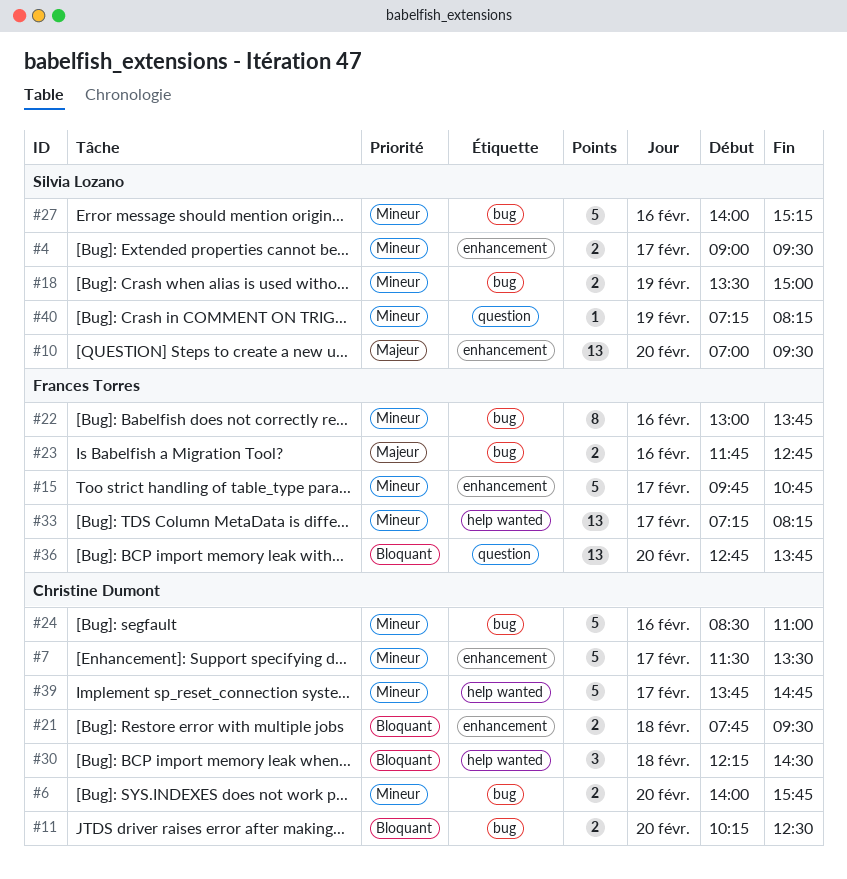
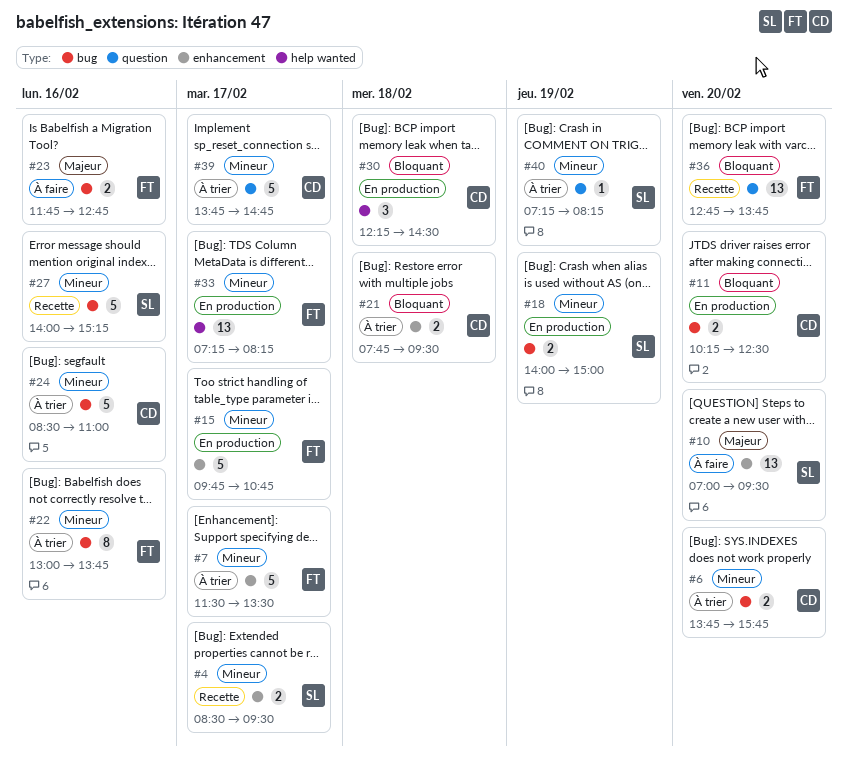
#4, begins: 09:00 -> 08:30
#6, begins: 14:00 -> 13:45
#7, owner: Christine Dumont -> Frances Torres
#18, begins: 13:30 -> 14:00
#39, label: help wanted -> question

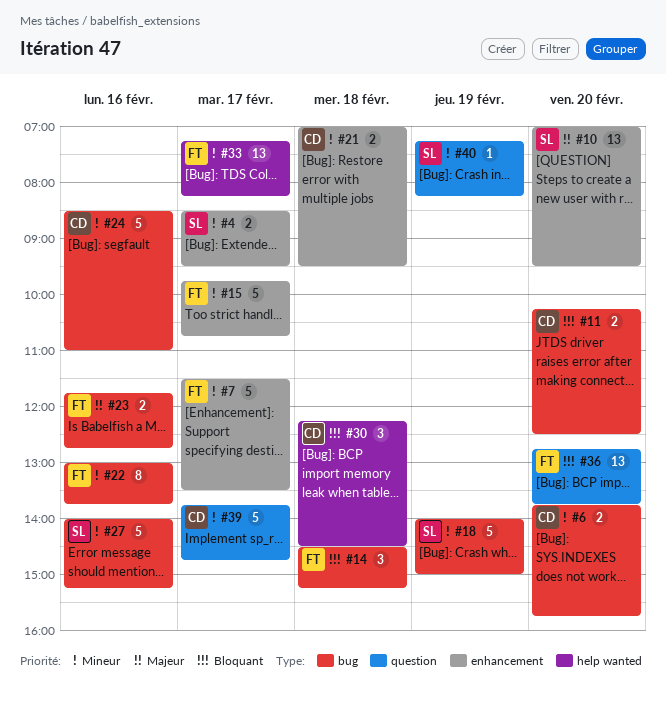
#14: none -> present
#18, estimate: 2 -> 5
#21, priority: Bloquant -> Mineur
#21, begins: 07:45 -> 07:00

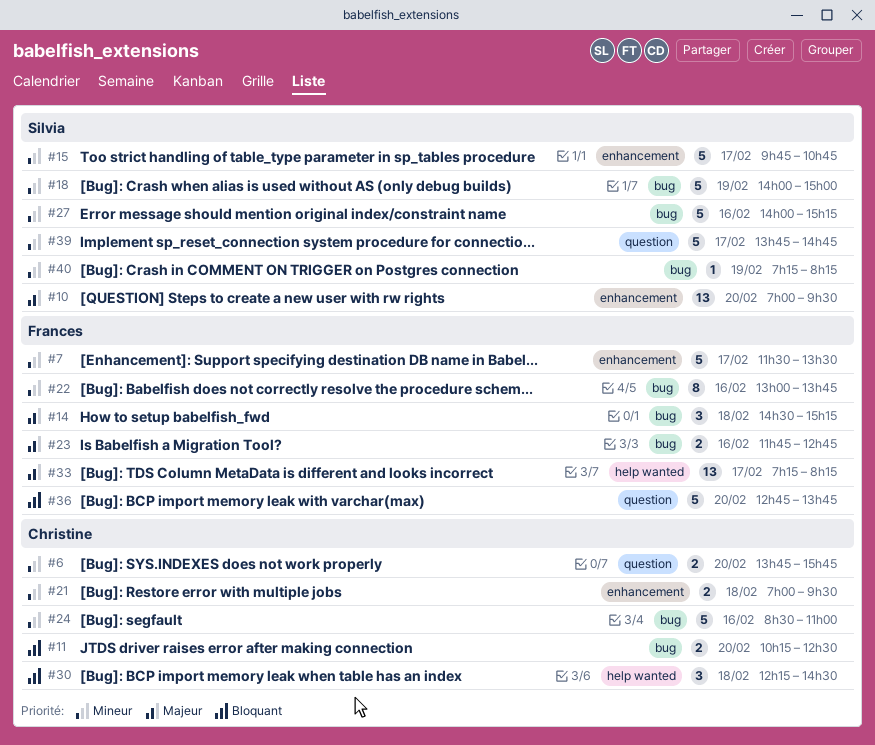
#4: present -> none
#6, label: bug -> question
#14, priority: Bloquant -> Majeur
#15, owner: Frances -> Silvia
#33, priority: Mineur -> Majeur
#36, estimate: 13 -> 5
#39, owner: Christine -> Silvia
#40, label: question -> bug

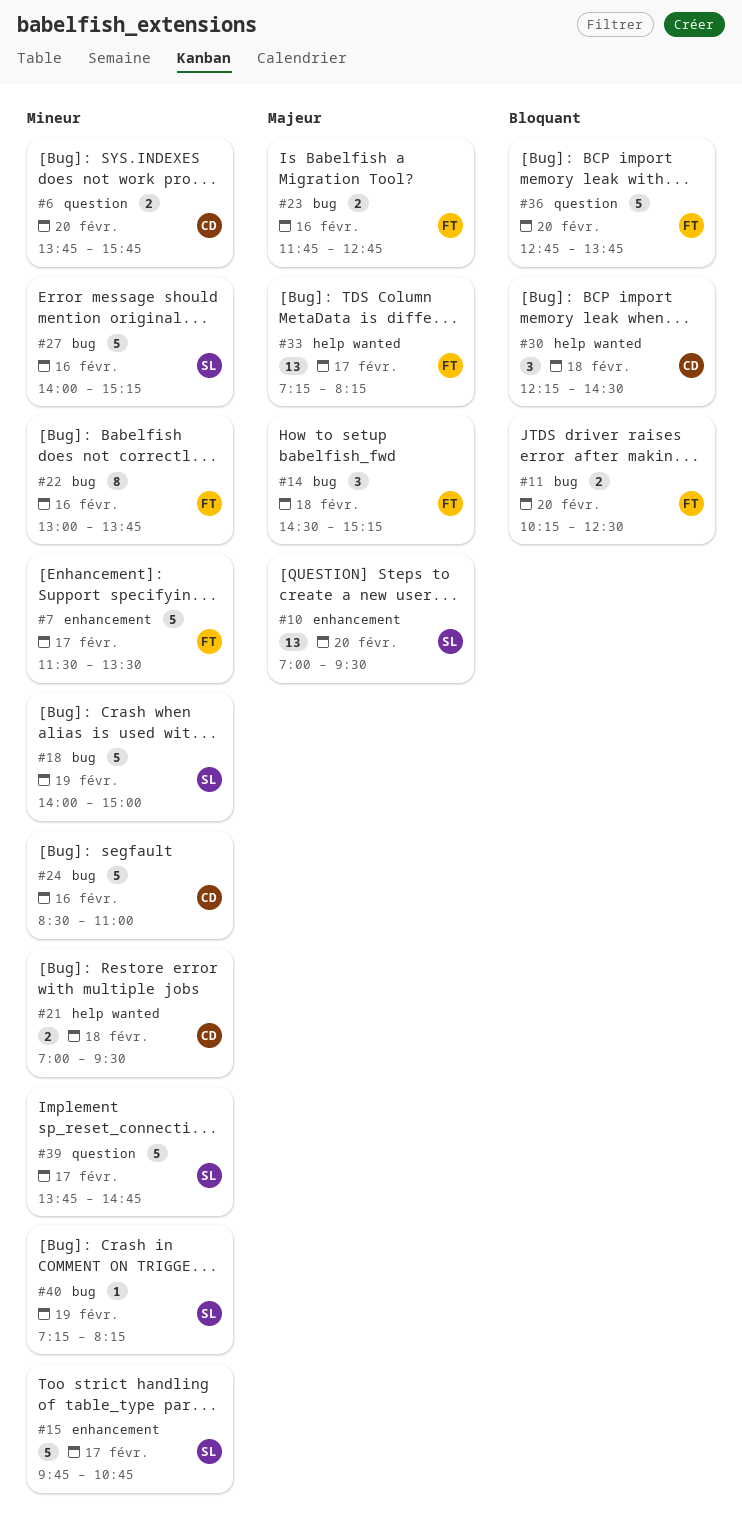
#11, owner: Christine -> Frances
#21, label: enhancement -> help wanted

